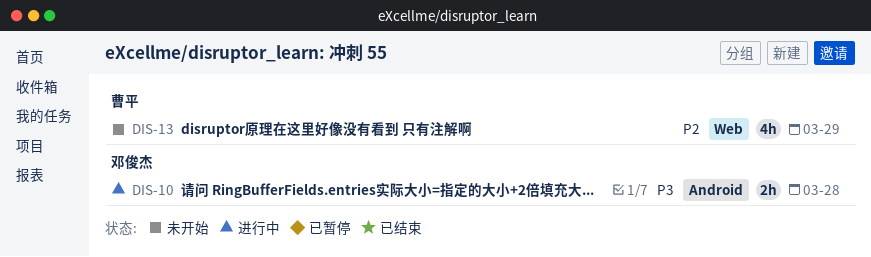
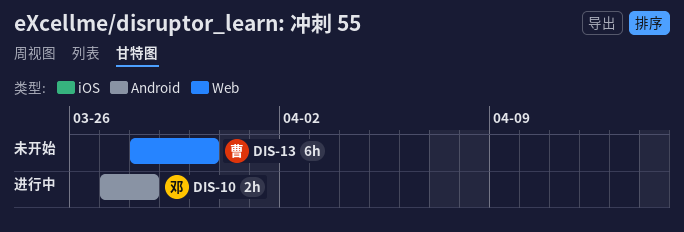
DIS-13, estimate: 4h -> 6h
DIS-13, due: Mar 29 -> Mar 30

